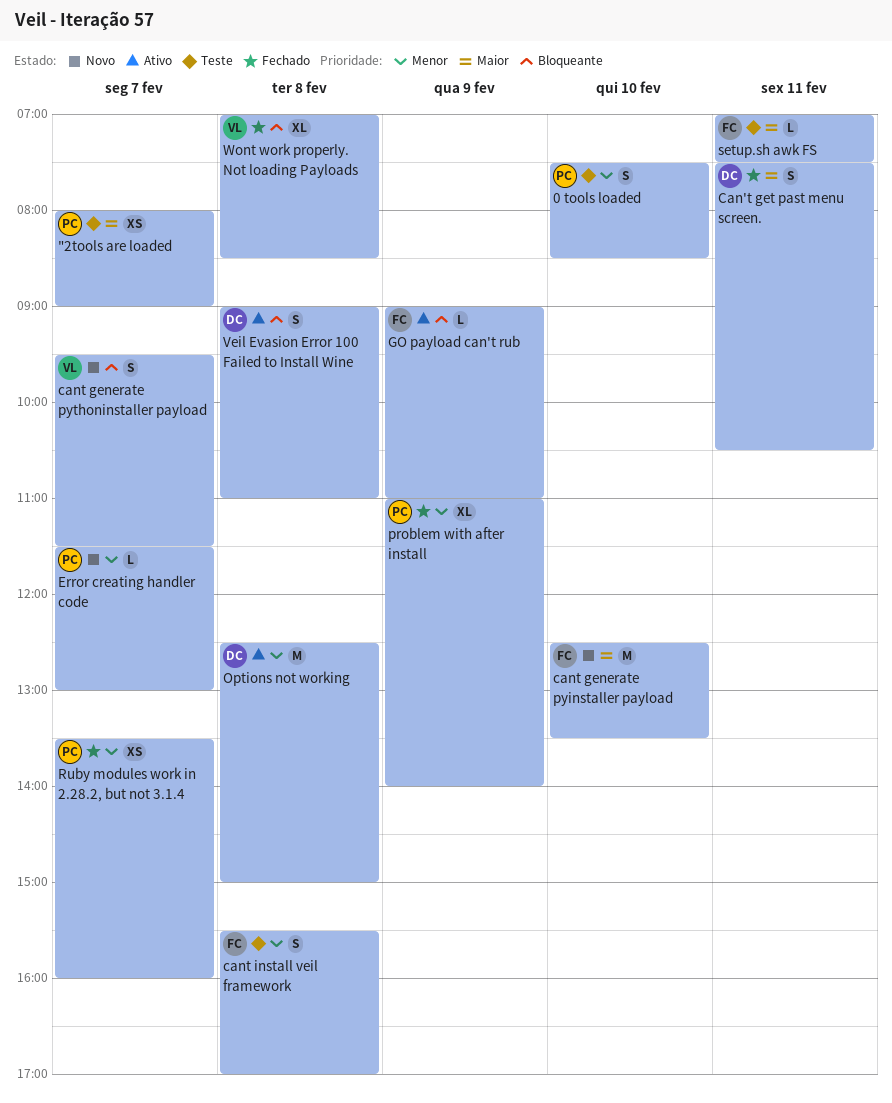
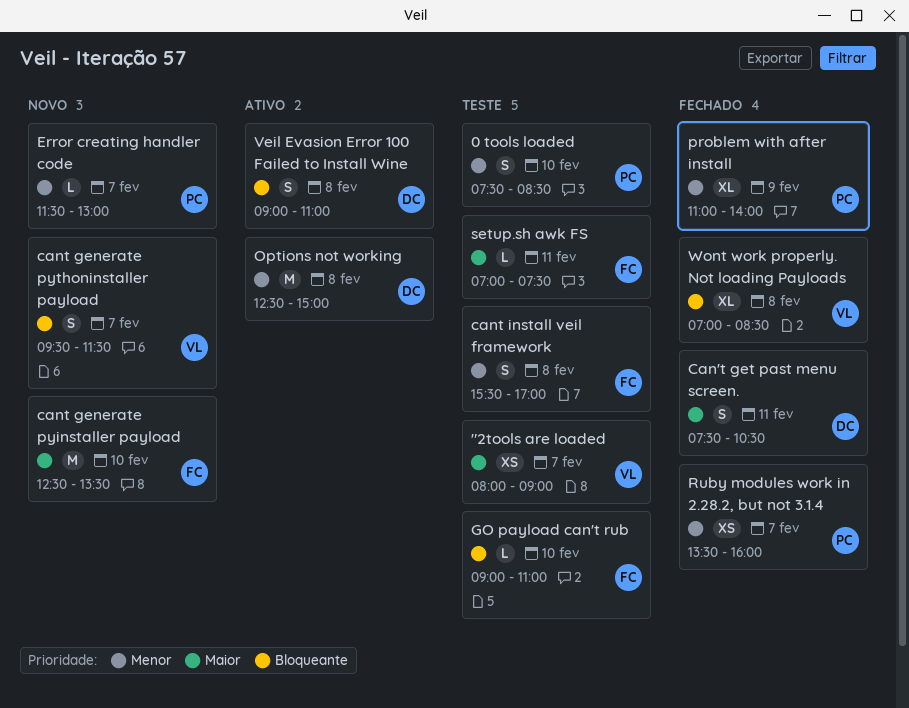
"2tools are loaded, owner: PC -> VL
GO payload can't rub, status: Ativo -> Teste
GO payload can't rub, day: Feb 9 -> Feb 10

